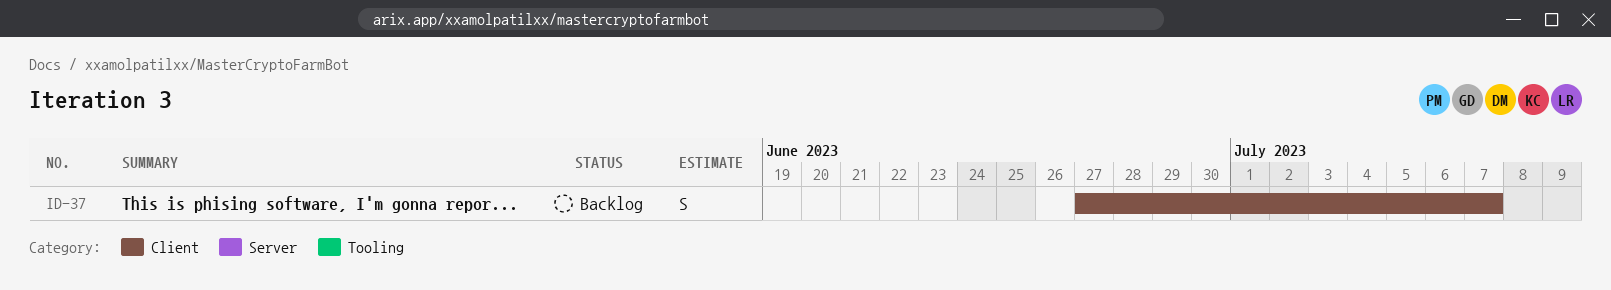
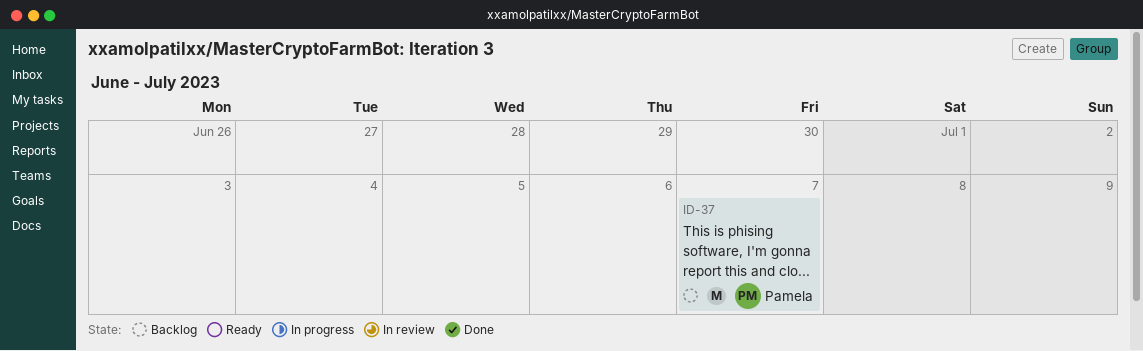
ID-37, estimate: S -> M

